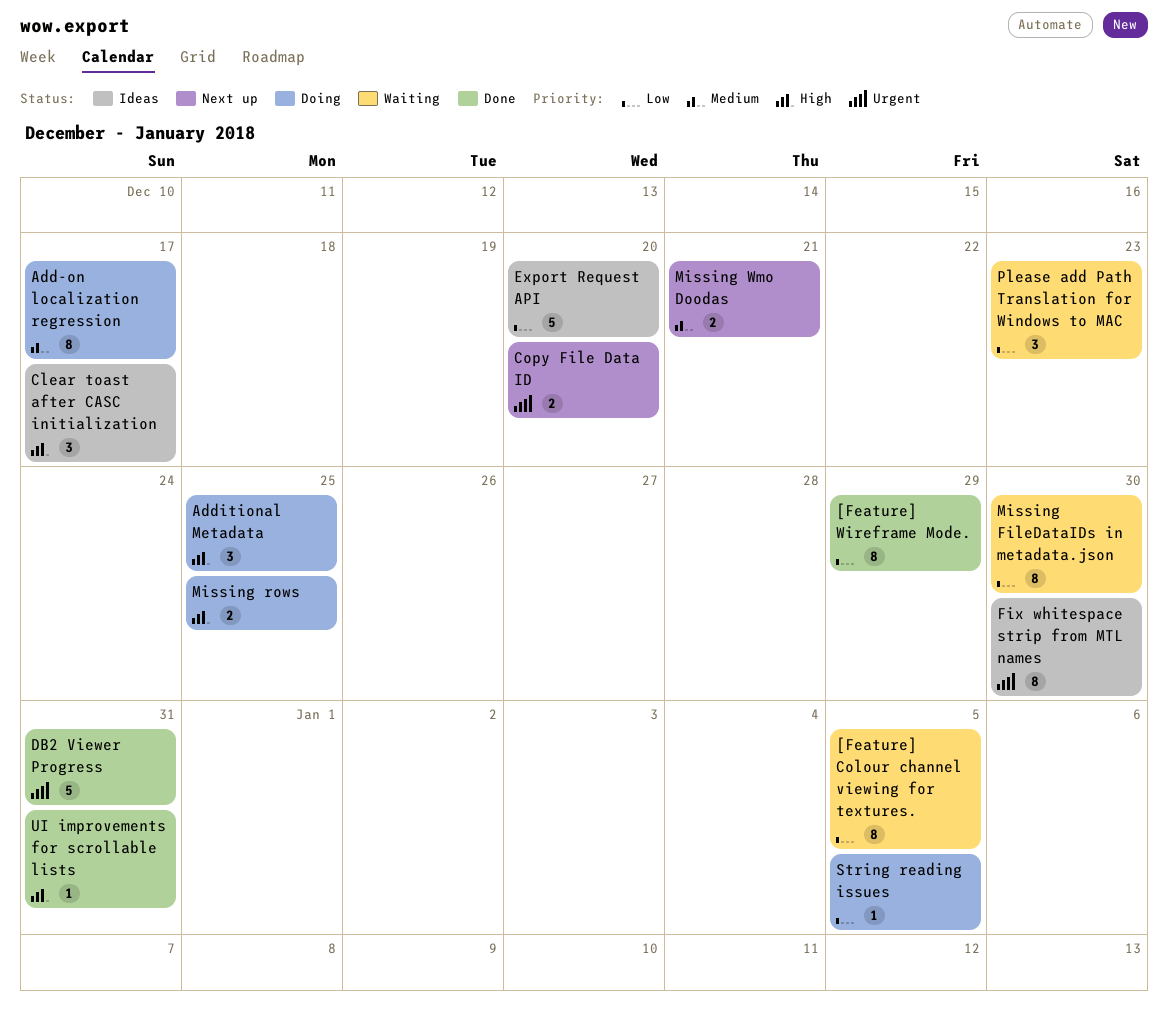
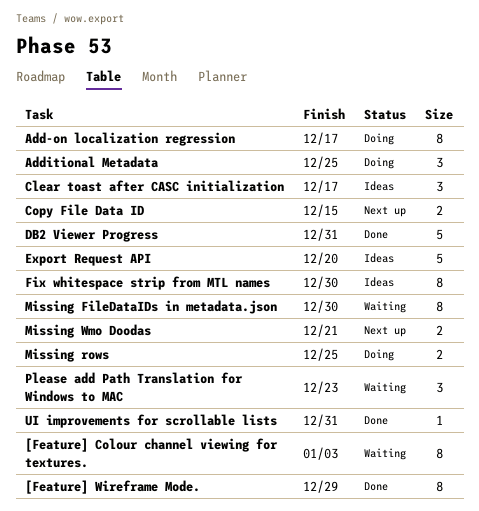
[Feature] Colour channel viewing for textures., due: Jan 5 -> Jan 3
Copy File Data ID, due: Dec 20 -> Dec 15
String reading issues: present -> none

